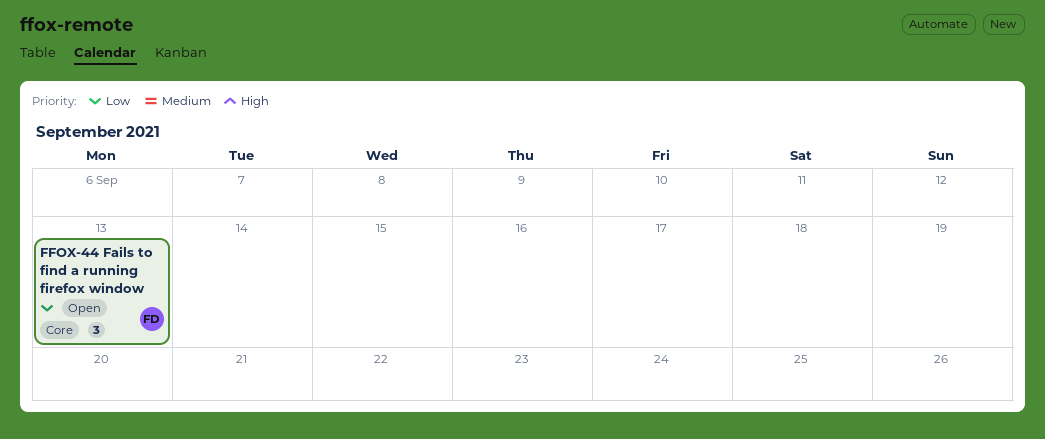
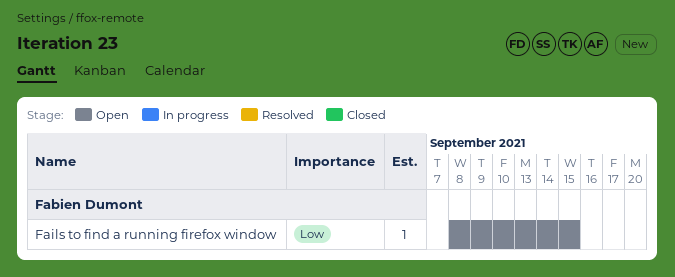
Fails to find a running firefox window, estimate: 3 -> 1
Fails to find a running firefox window, due: Sep 13 -> Sep 15

